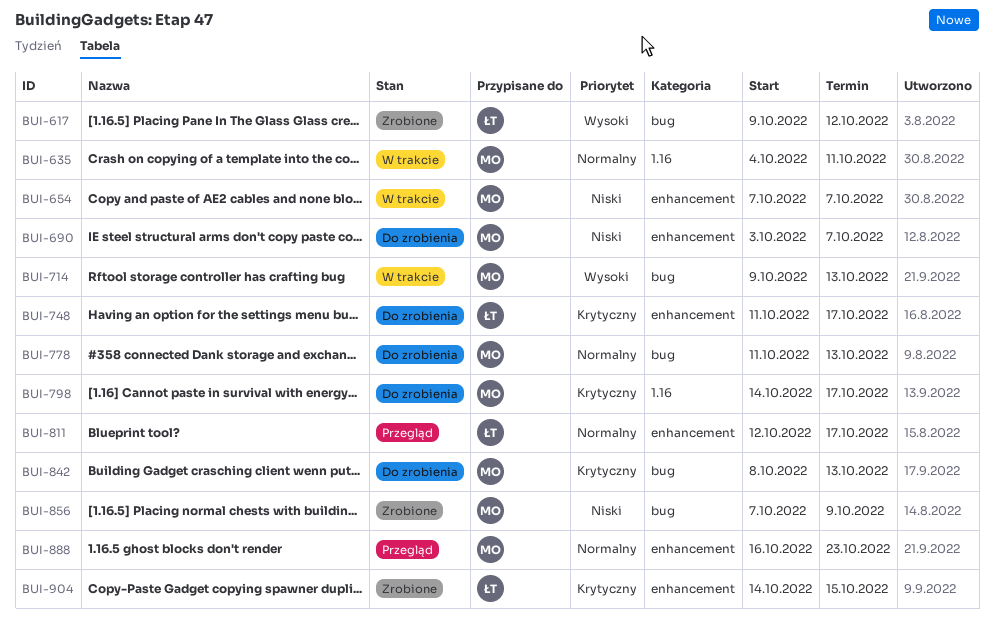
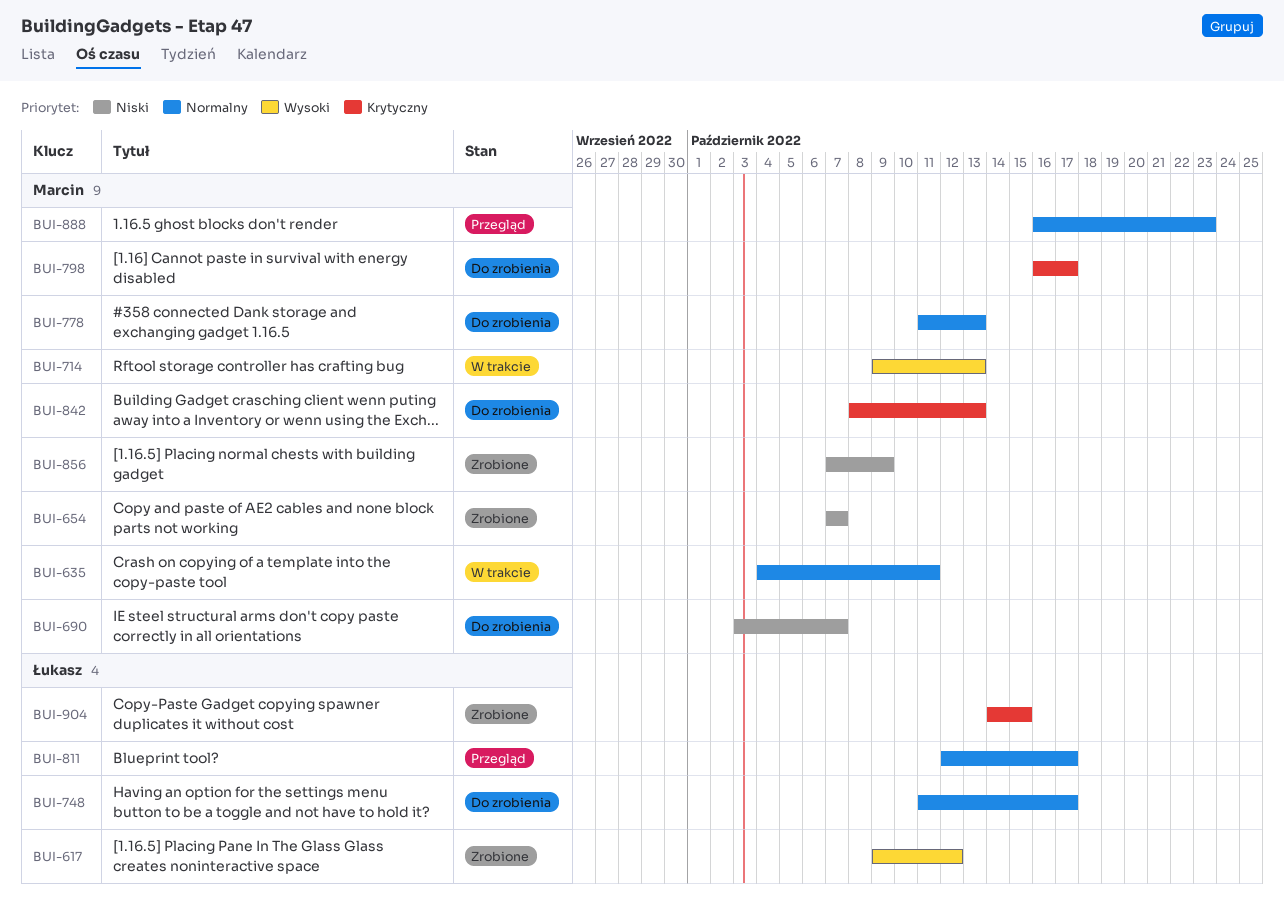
BUI-654, status: W trakcie -> Zrobione
BUI-748, priority: Krytyczny -> Normalny
BUI-798, start: Oct 14 -> Oct 16

